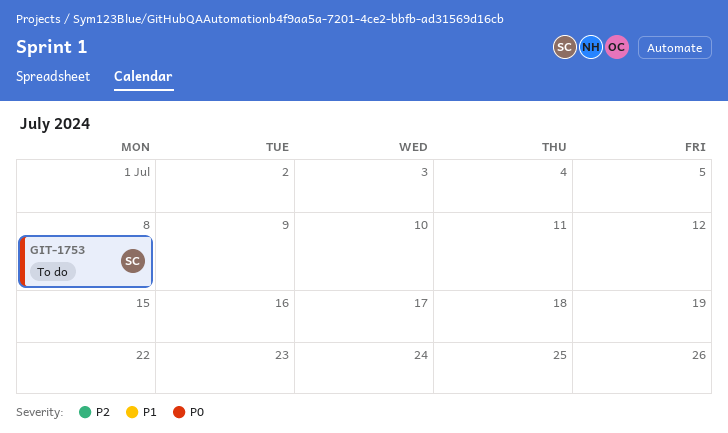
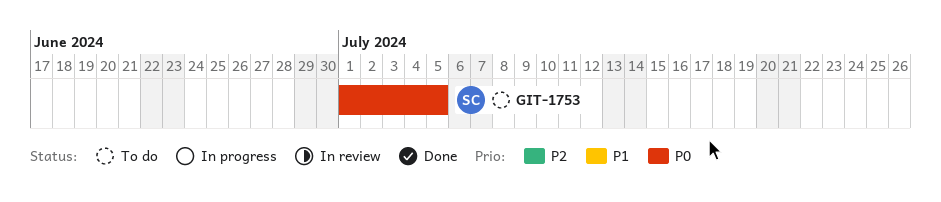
GIT-1753, due: Jul 8 -> Jul 5

